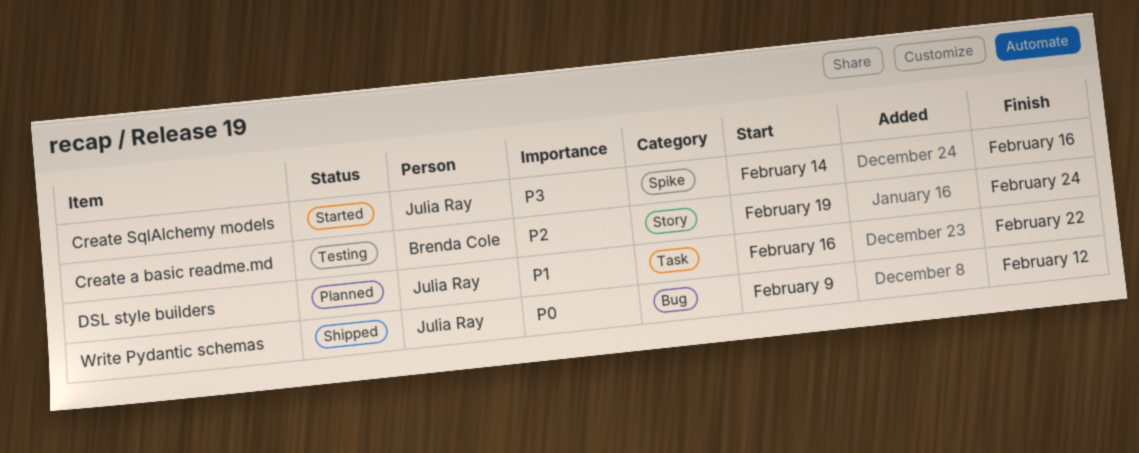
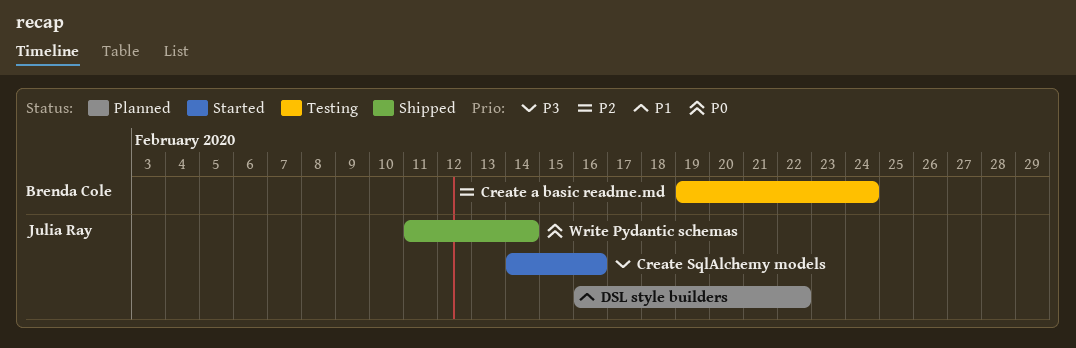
Write Pydantic schemas, start: Feb 9 -> Feb 11
Write Pydantic schemas, due: Feb 12 -> Feb 14

